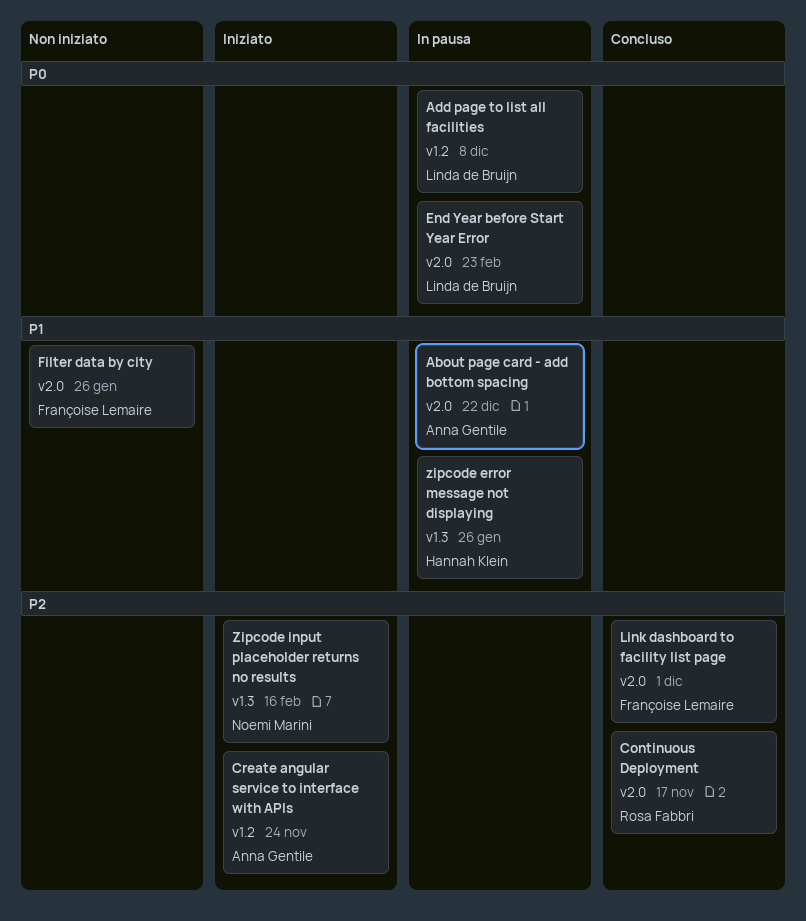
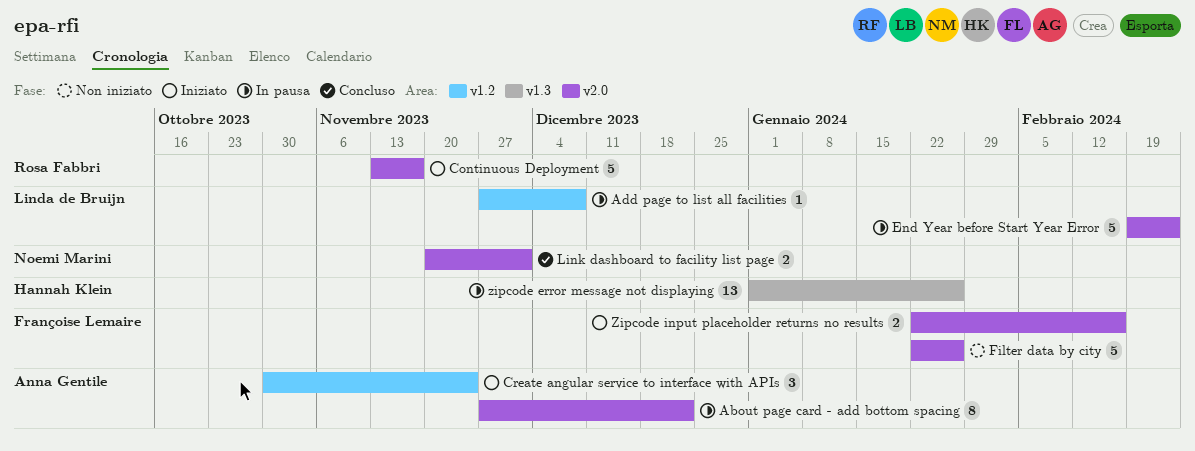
Continuous Deployment, status: Concluso -> Iniziato
Link dashboard to facility list page, owner: Françoise Lemaire -> Noemi Marini
Zipcode input placeholder returns no results, owner: Noemi Marini -> Françoise Lemaire
Zipcode input placeholder returns no results, label: v1.3 -> v2.0

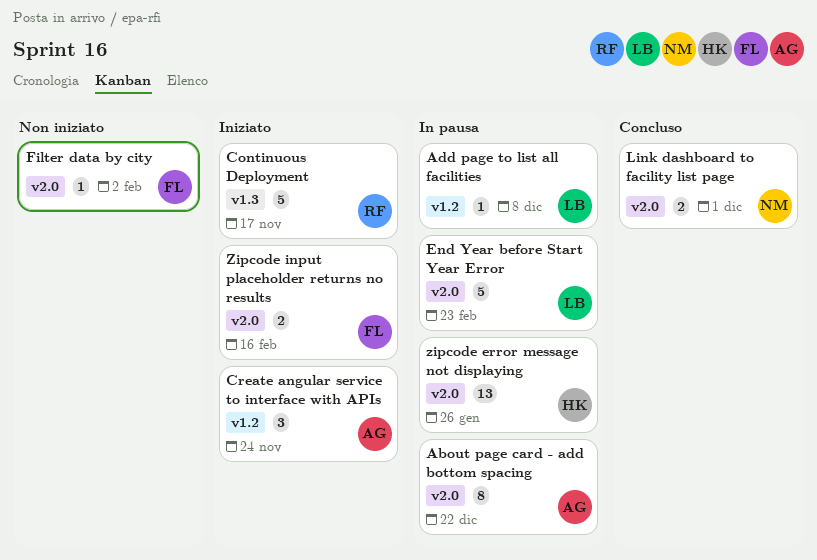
Continuous Deployment, label: v2.0 -> v1.3
Filter data by city, estimate: 5 -> 1
Filter data by city, due: Jan 26 -> Feb 2
zipcode error message not displaying, label: v1.3 -> v2.0

